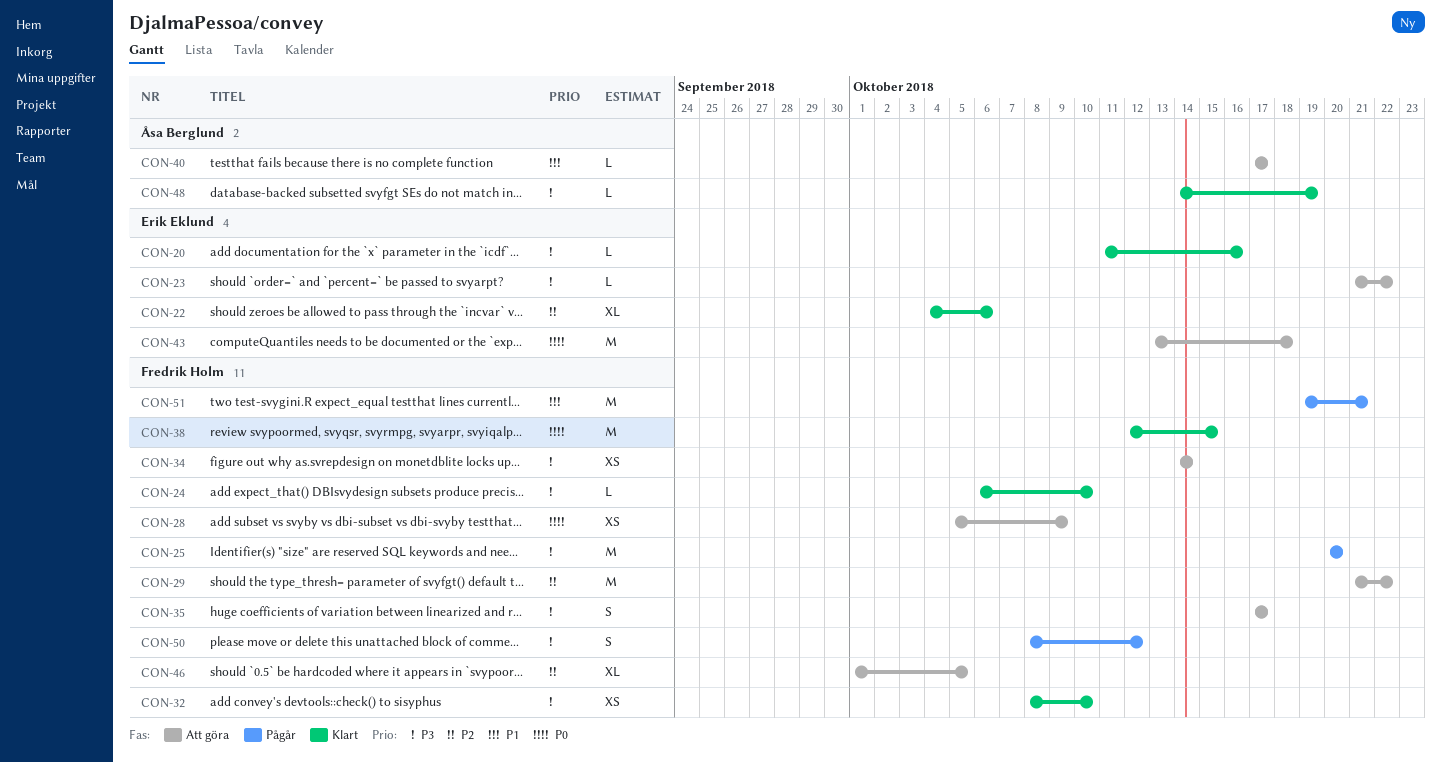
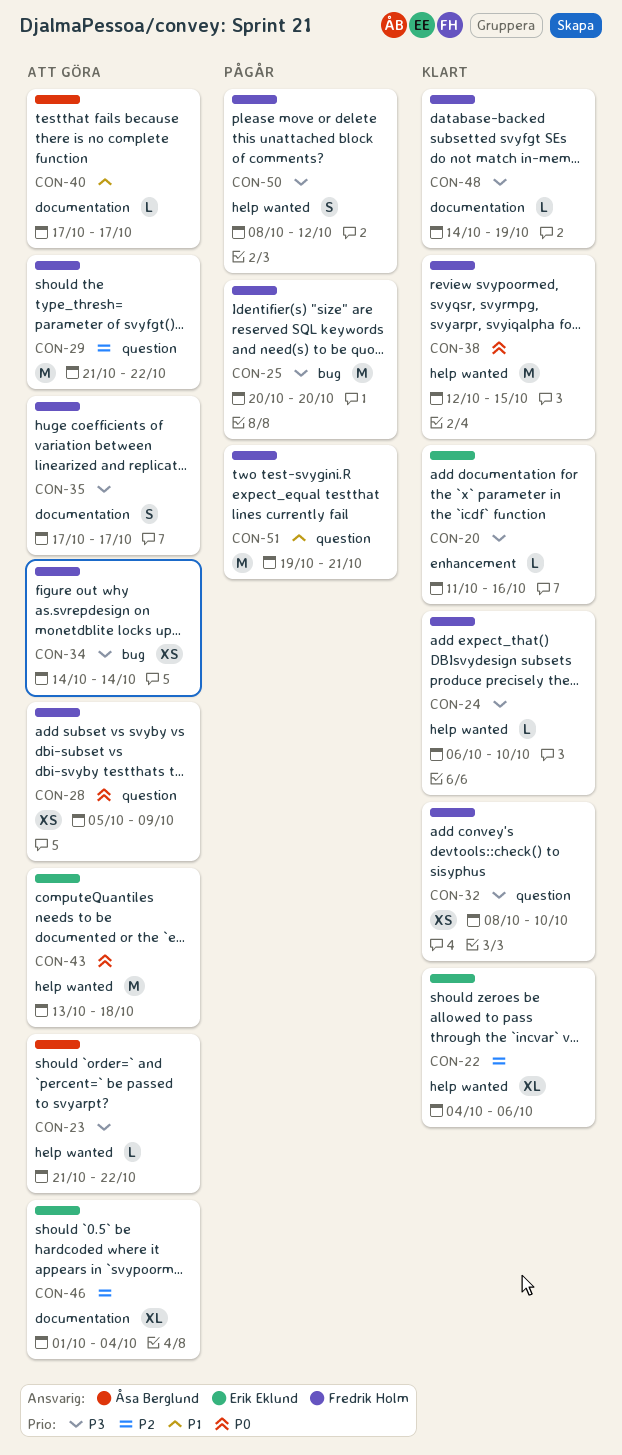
CON-23, owner: Erik Eklund -> Åsa Berglund
CON-46, owner: Fredrik Holm -> Erik Eklund
CON-46, due: Oct 5 -> Oct 4
CON-48, owner: Åsa Berglund -> Fredrik Holm

